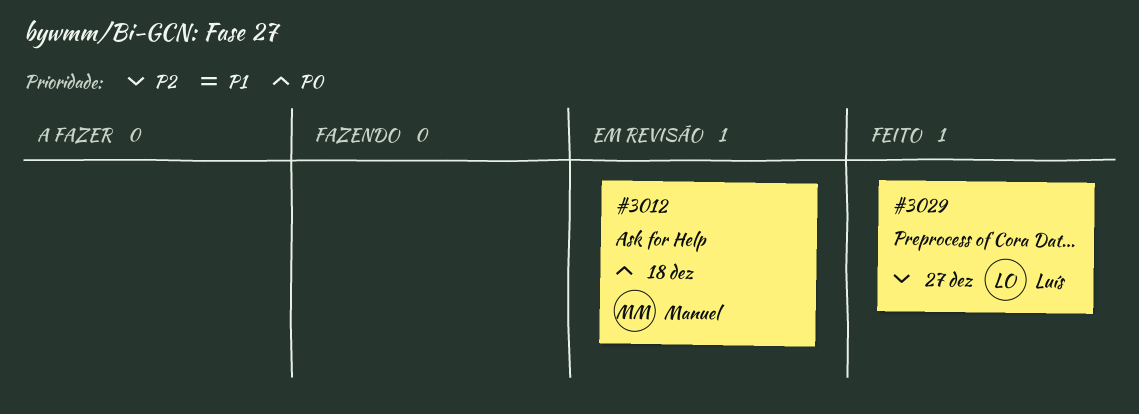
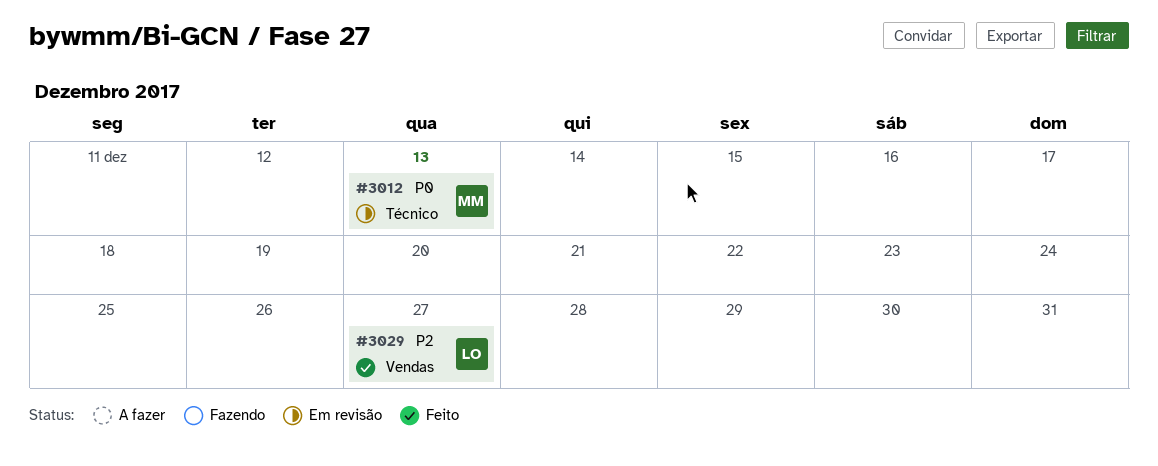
#3012, due: Dec 18 -> Dec 13

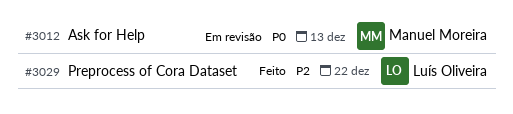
#3029, due: Dec 27 -> Dec 22

